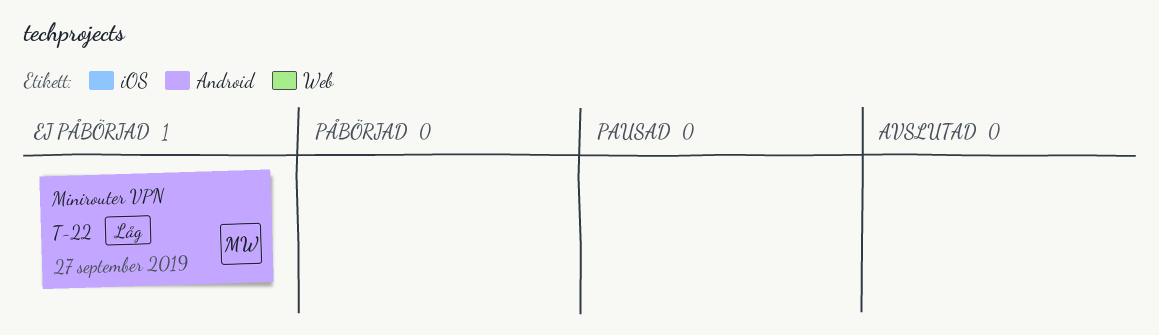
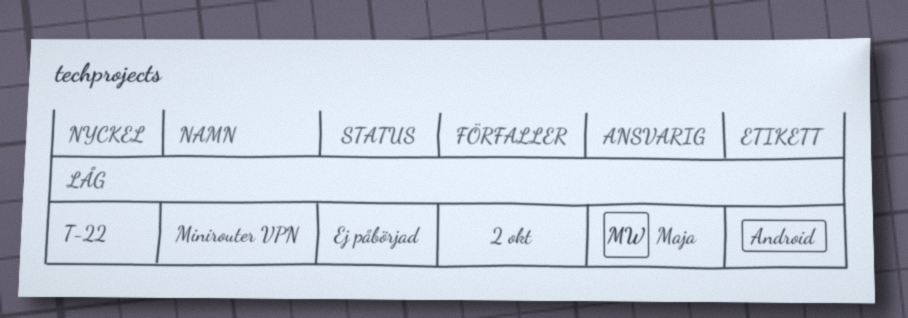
T-22, due: Sep 27 -> Oct 2

